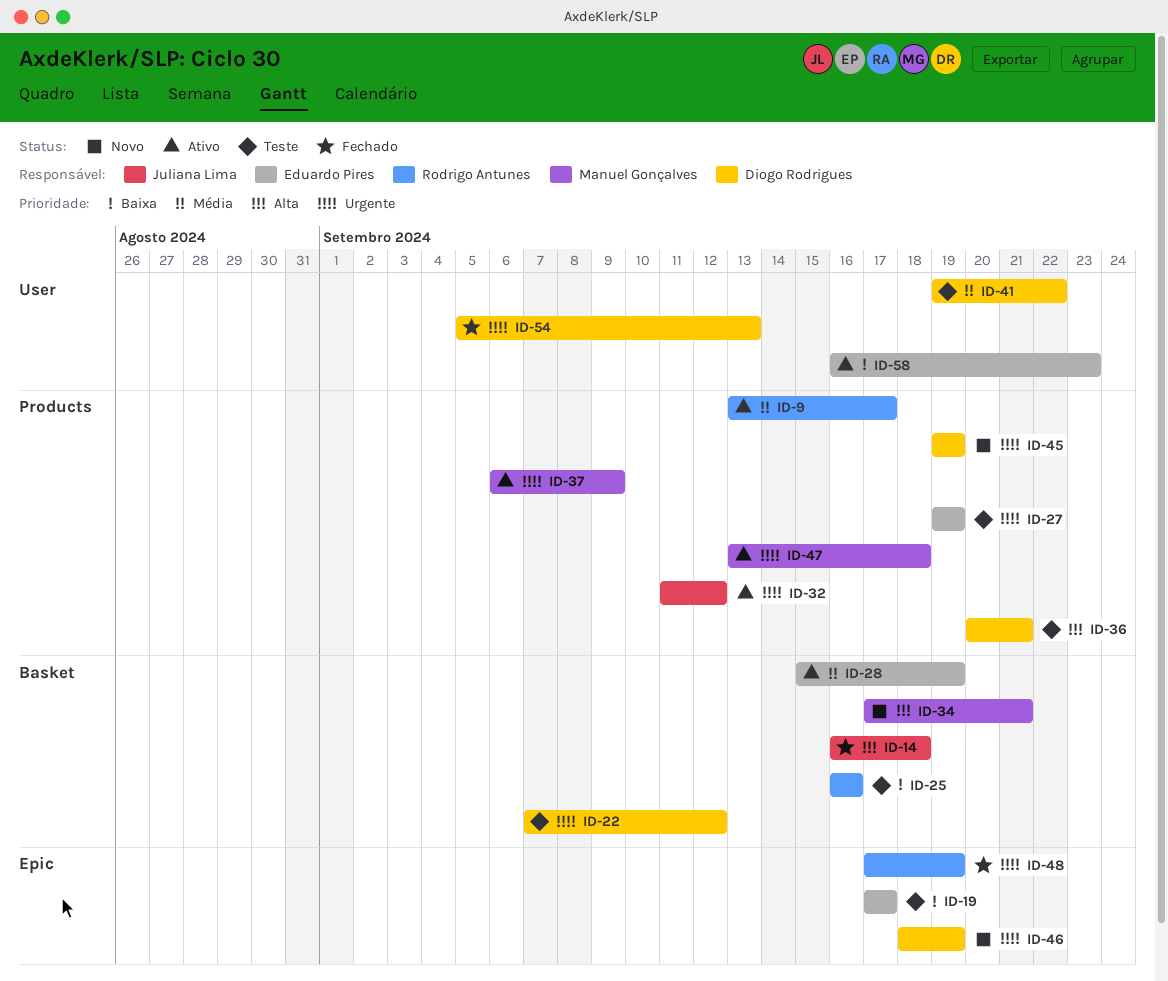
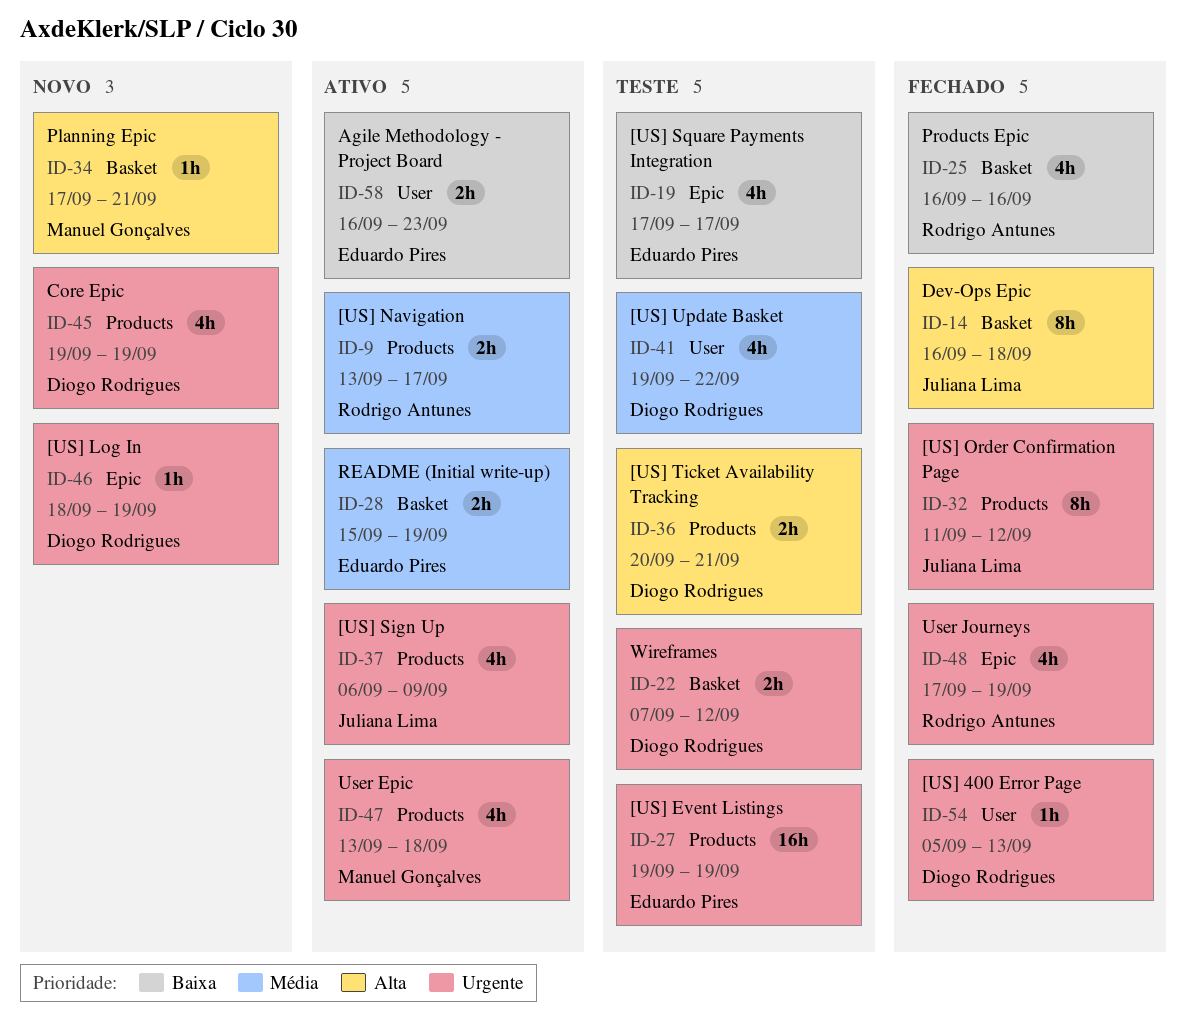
ID-25, status: Teste -> Fechado
ID-32, status: Ativo -> Fechado
ID-37, owner: Manuel Gonçalves -> Juliana Lima

